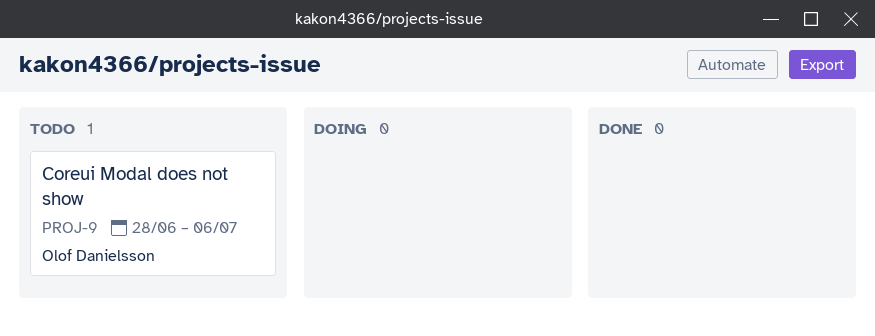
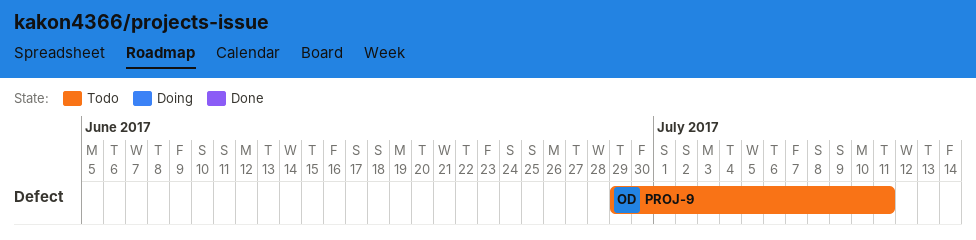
PROJ-9, start: Jun 28 -> Jun 29
PROJ-9, due: Jul 6 -> Jul 11

